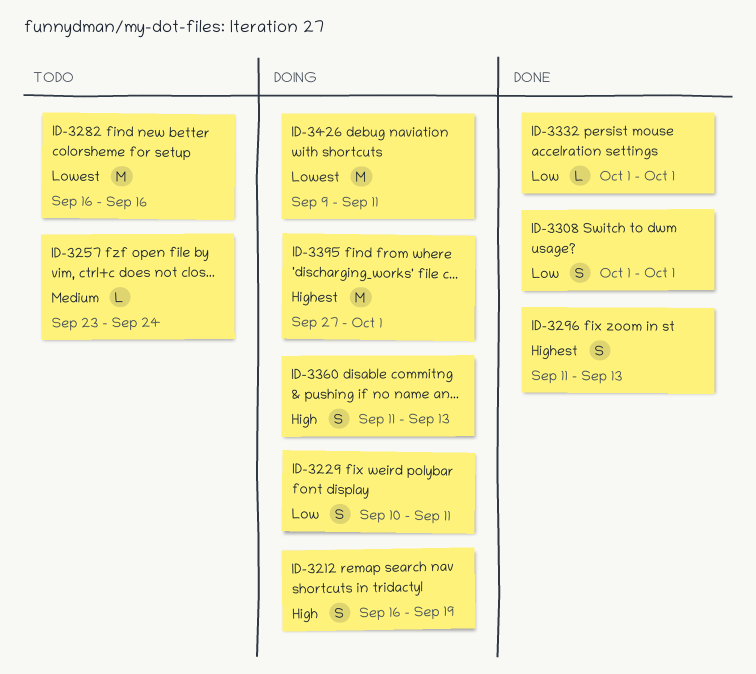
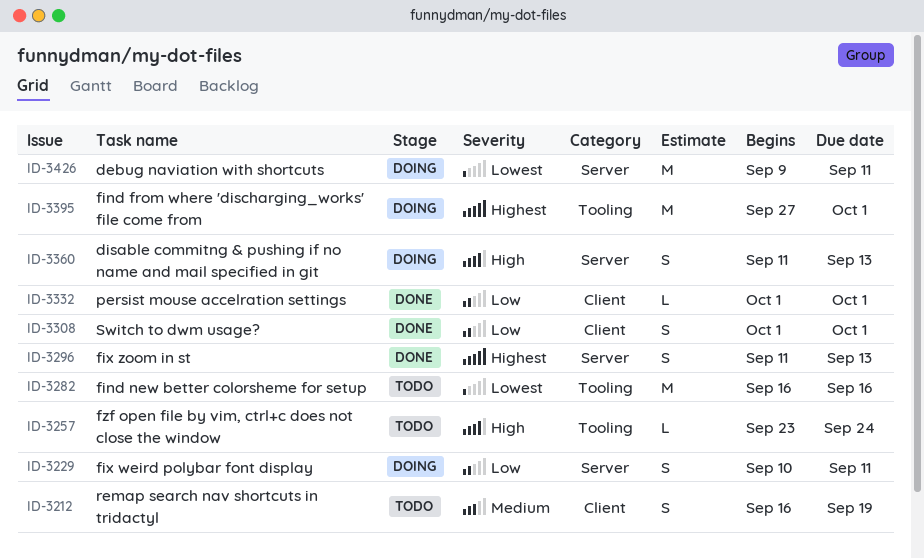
ID-3212, status: Doing -> Todo
ID-3212, priority: High -> Medium
ID-3257, priority: Medium -> High

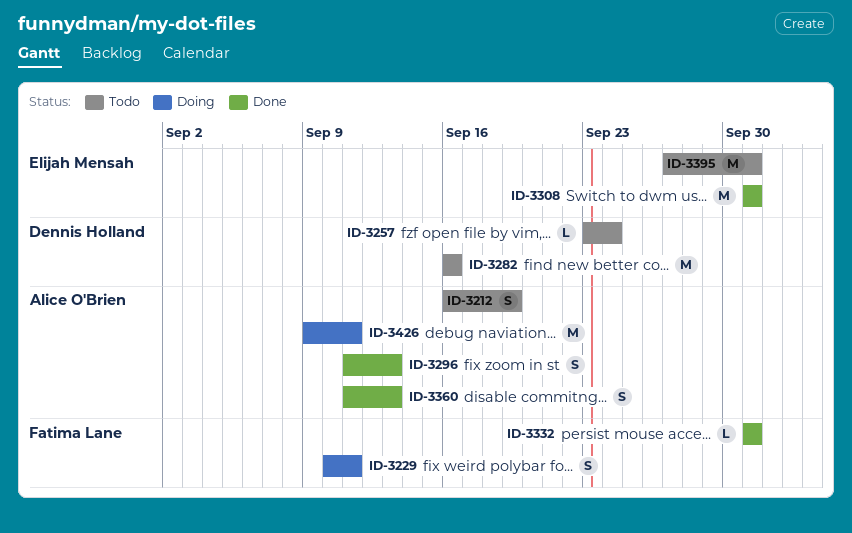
ID-3308, estimate: S -> M
ID-3360, status: Doing -> Done
ID-3395, status: Doing -> Todo

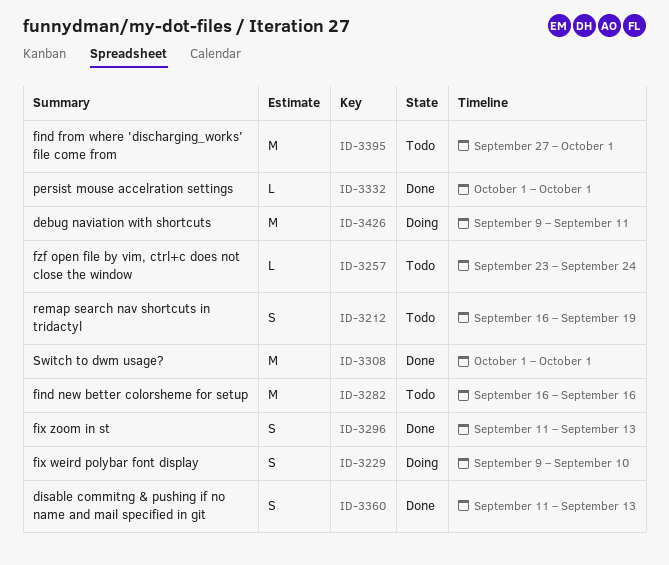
ID-3229, start: Sep 10 -> Sep 9
ID-3229, due: Sep 11 -> Sep 10

